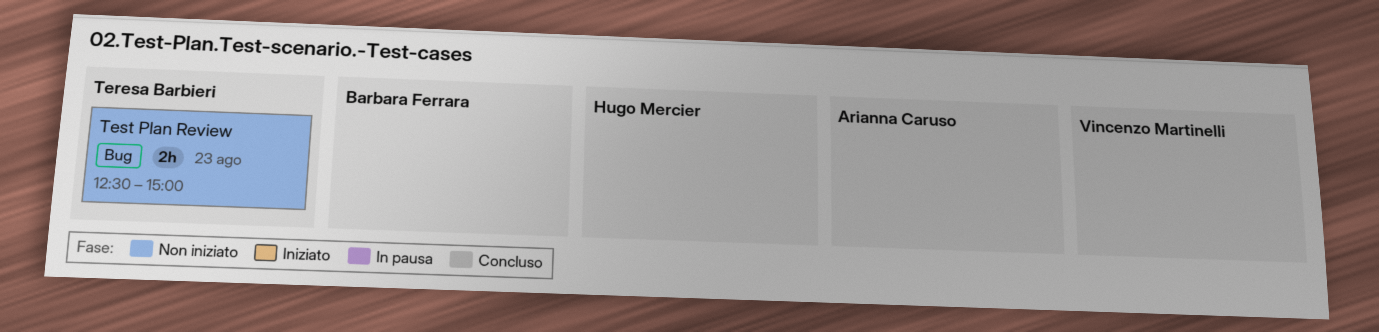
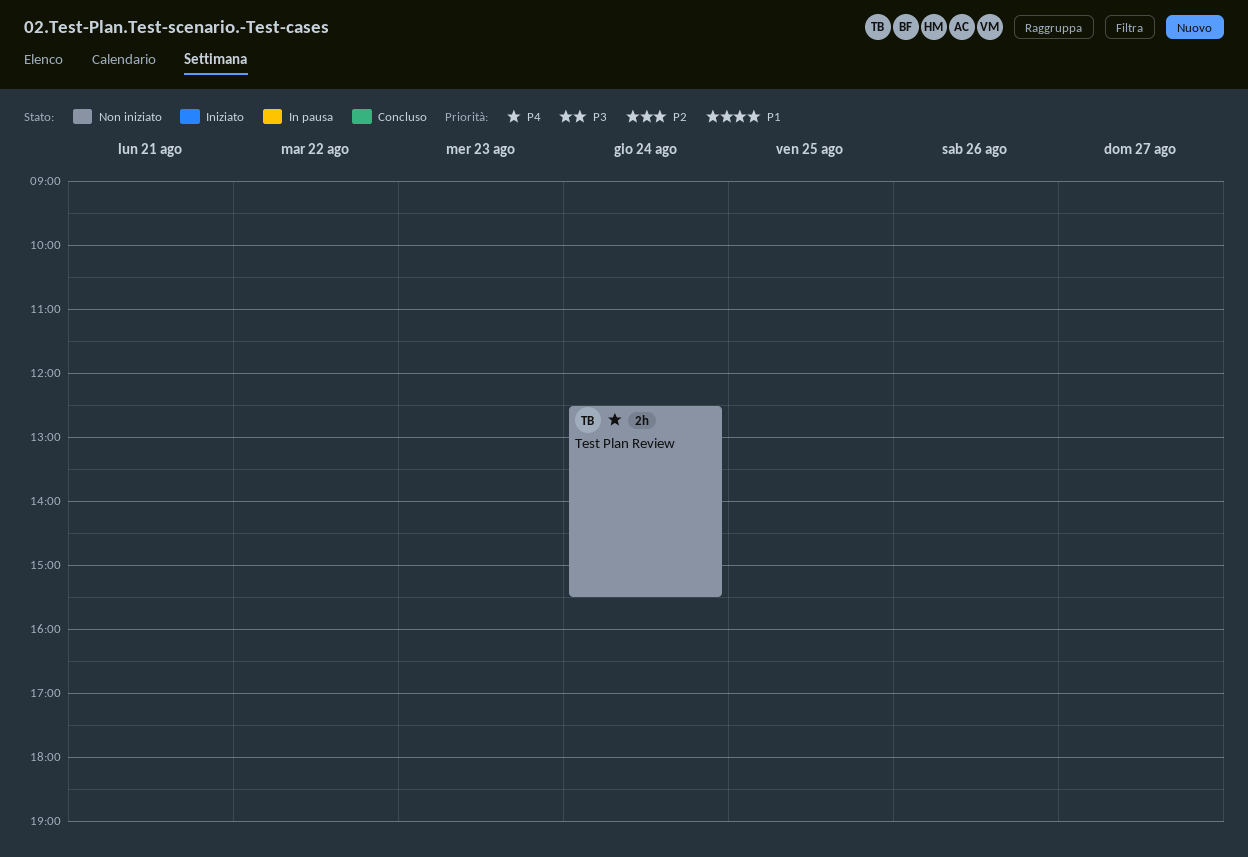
Test Plan Review, day: Aug 23 -> Aug 24
Test Plan Review, ends: 15:00 -> 15:30

